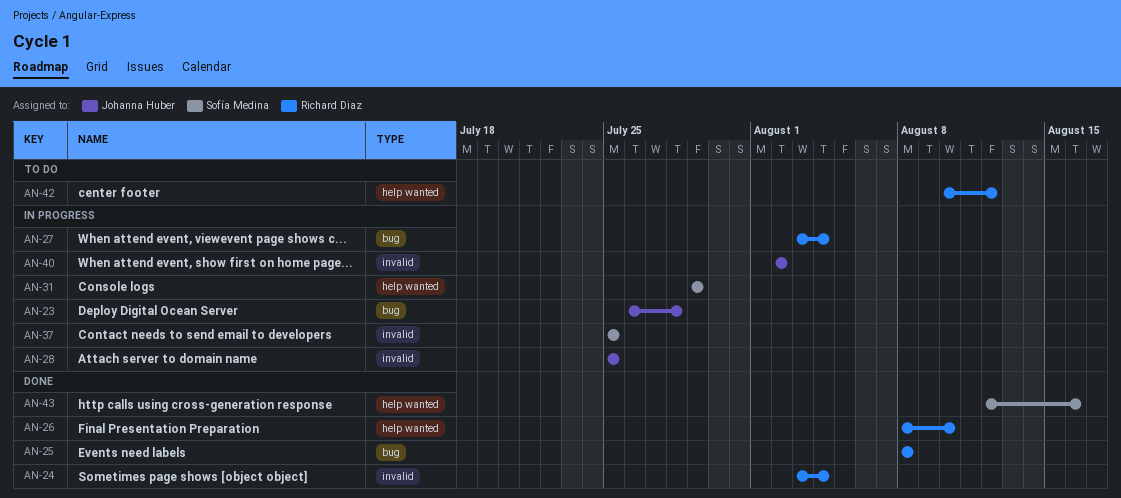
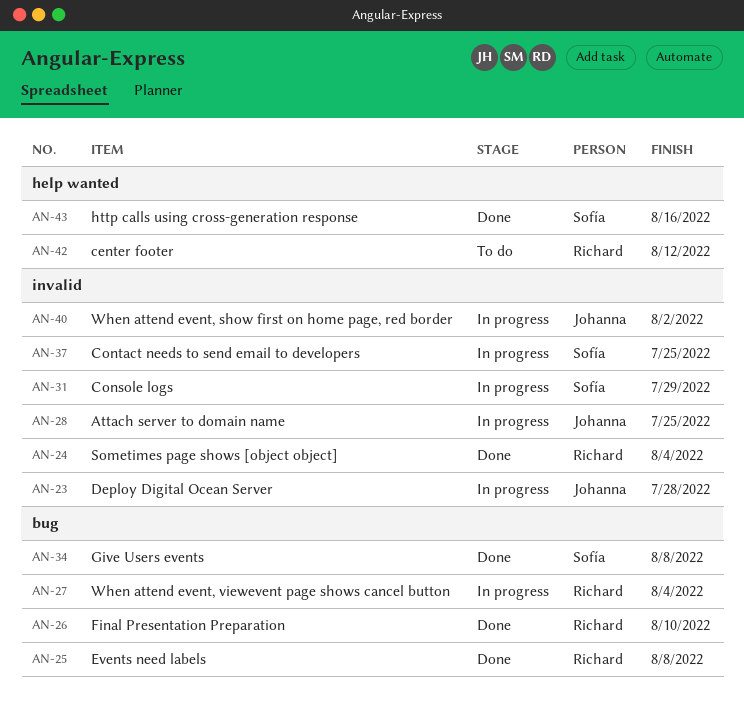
AN-23, label: bug -> invalid
AN-26, label: help wanted -> bug
AN-31, label: help wanted -> invalid
AN-34: none -> present

